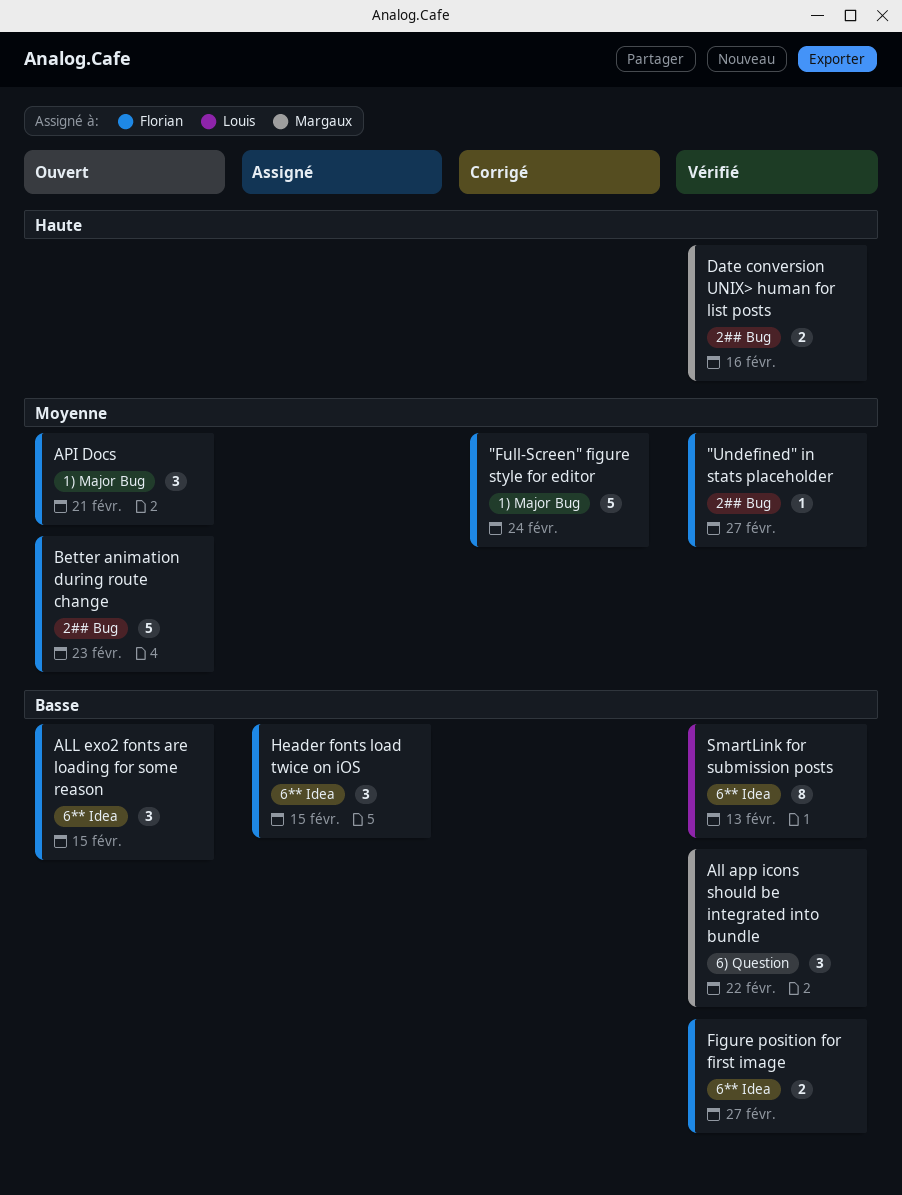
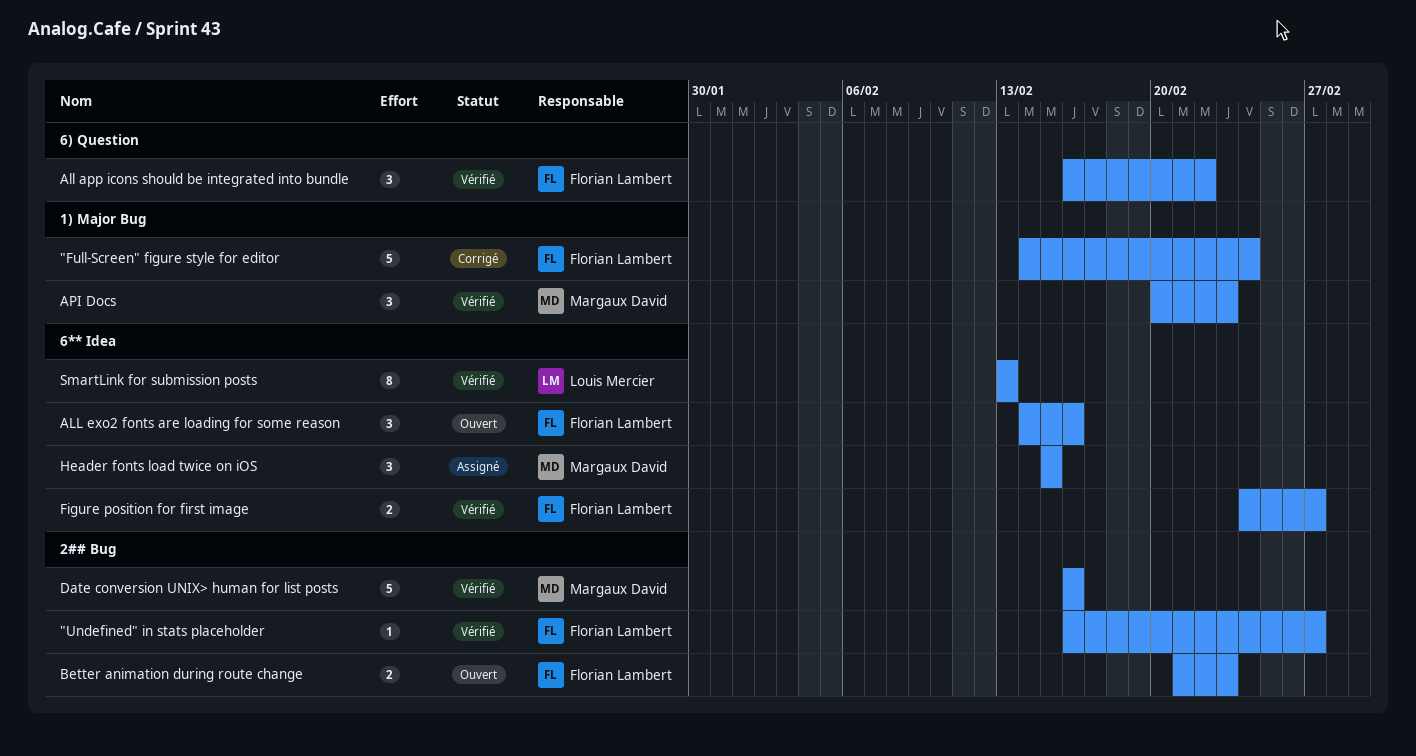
All app icons should be integrated into bundle, owner: Margaux David -> Florian Lambert
ALL exo2 fonts are loading for some reason, due: Feb 15 -> Feb 16
API Docs, status: Ouvert -> Vérifié
API Docs, owner: Florian Lambert -> Margaux David
API Docs, due: Feb 21 -> Feb 23
Better animation during route change, estimate: 5 -> 2
Date conversion UNIX> human for list posts, estimate: 2 -> 5
Header fonts load twice on iOS, owner: Florian Lambert -> Margaux David

